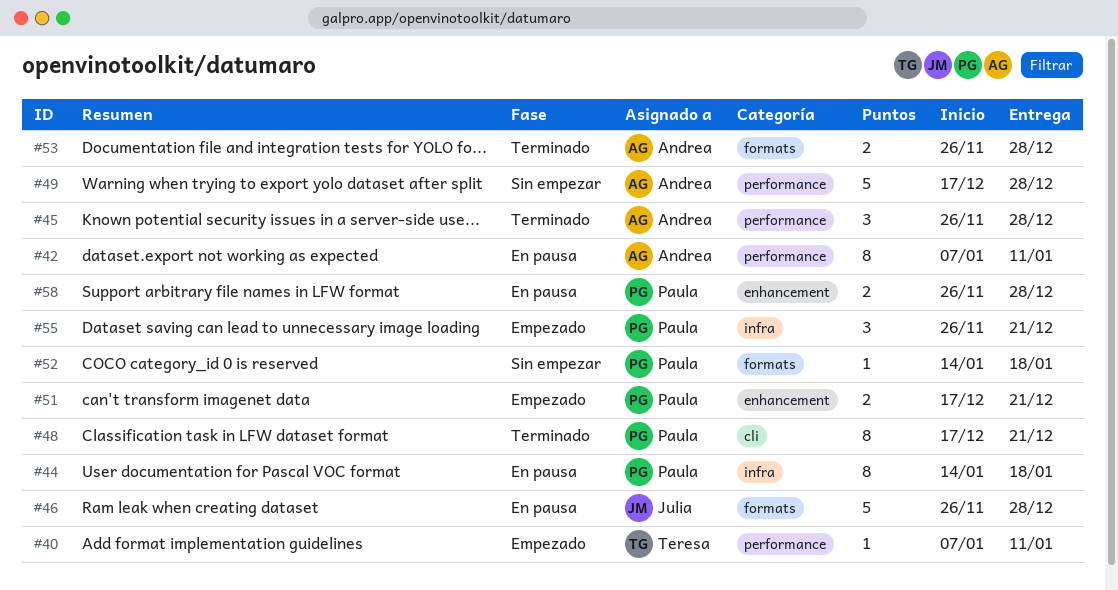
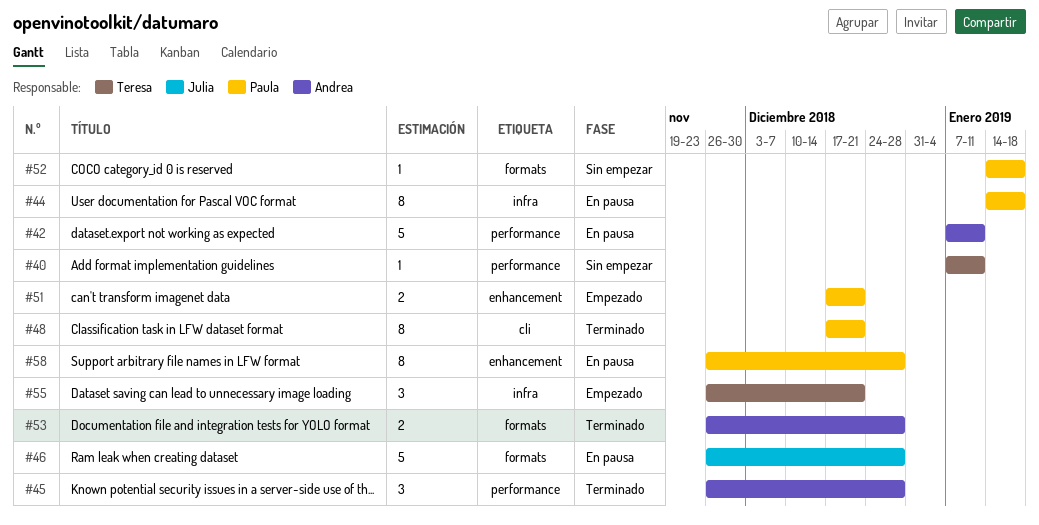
#40, status: Empezado -> Sin empezar
#42, estimate: 8 -> 5
#49: present -> none
#55, owner: Paula -> Teresa
#58, estimate: 2 -> 8

